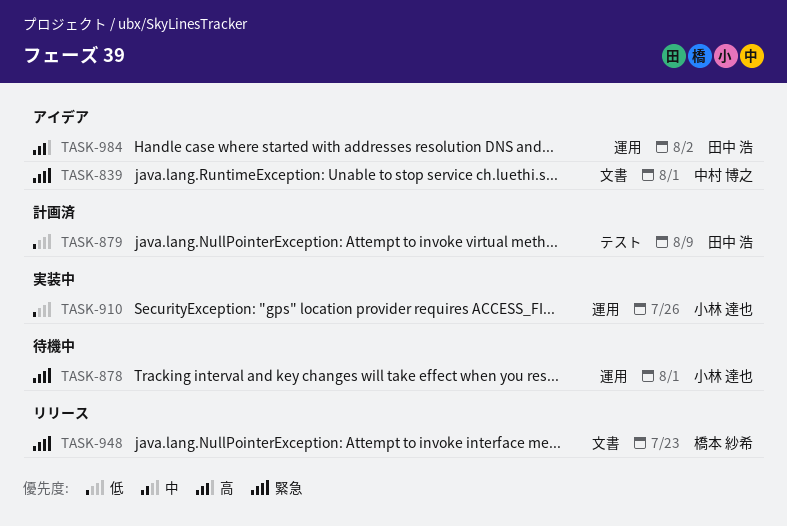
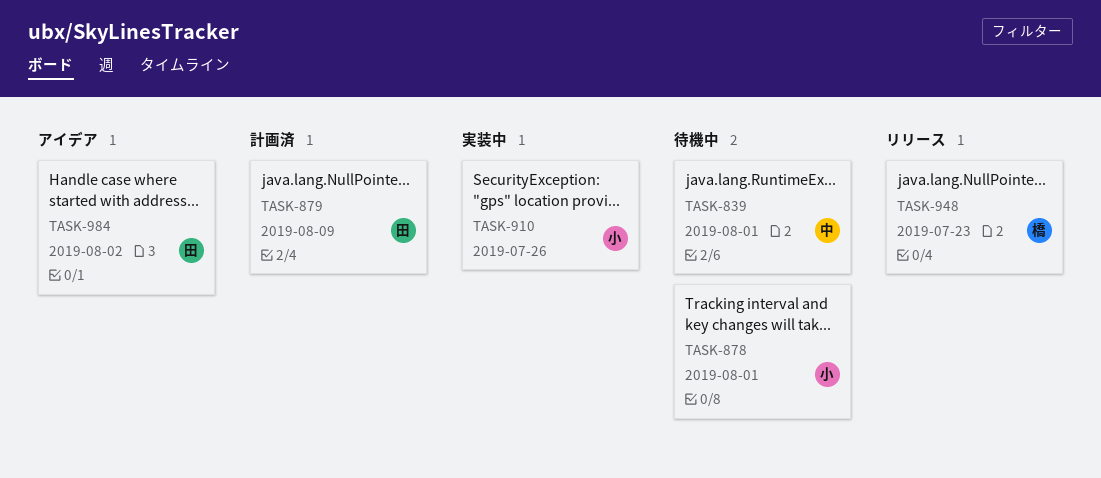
TASK-839, status: アイデア -> 待機中

